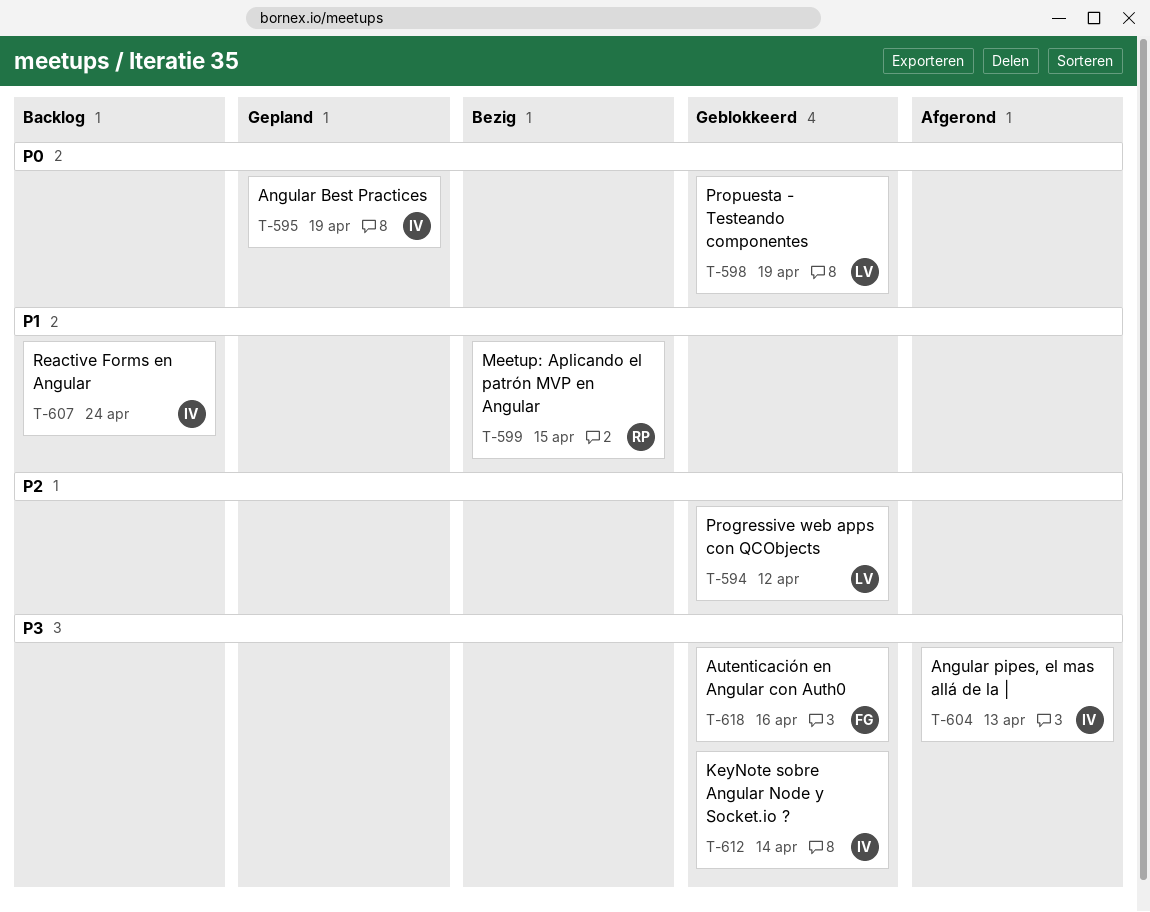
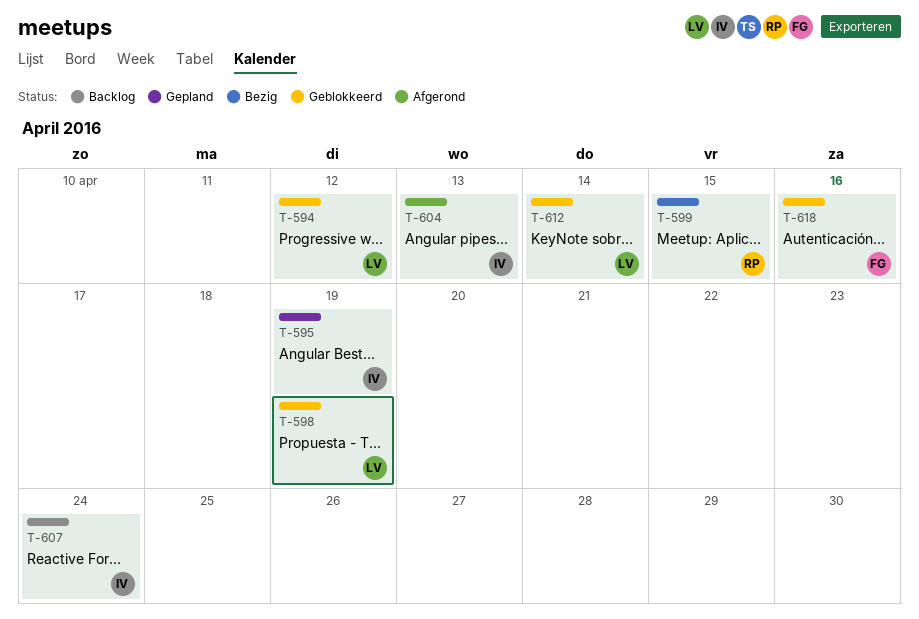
T-612, owner: IV -> LV

